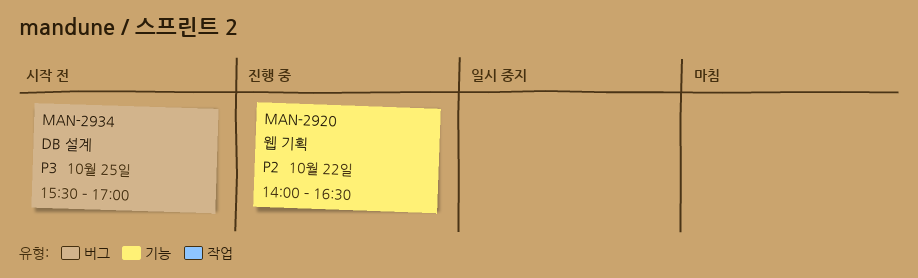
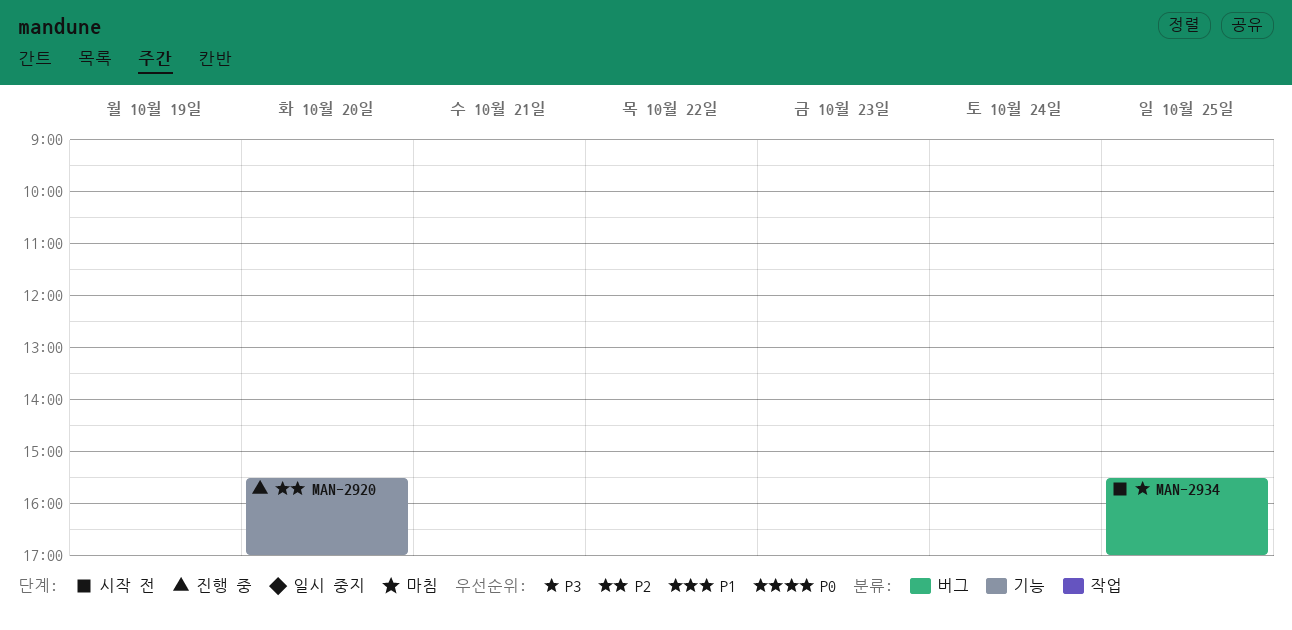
MAN-2920, day: Oct 22 -> Oct 20
MAN-2920, begins: 14:00 -> 15:30
MAN-2920, ends: 16:30 -> 17:00

